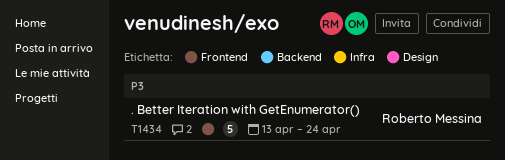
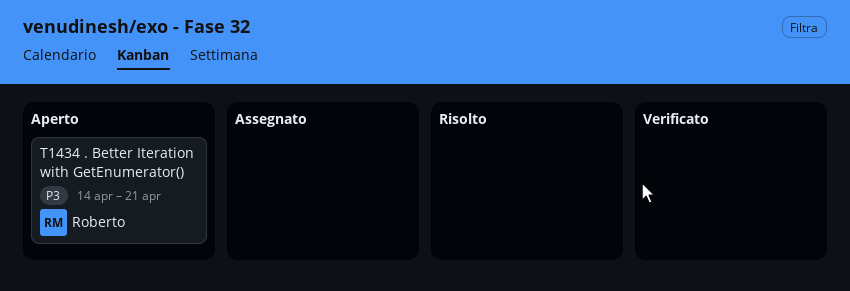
T1434, start: Apr 13 -> Apr 14
T1434, due: Apr 24 -> Apr 21

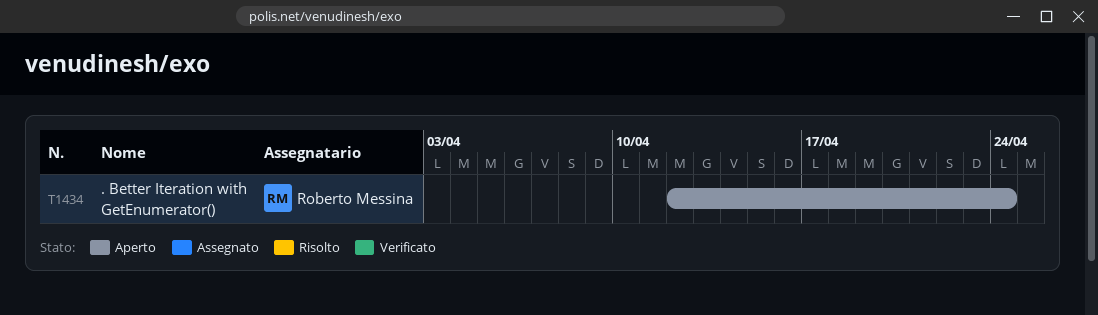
T1434, start: Apr 14 -> Apr 12
T1434, due: Apr 21 -> Apr 24

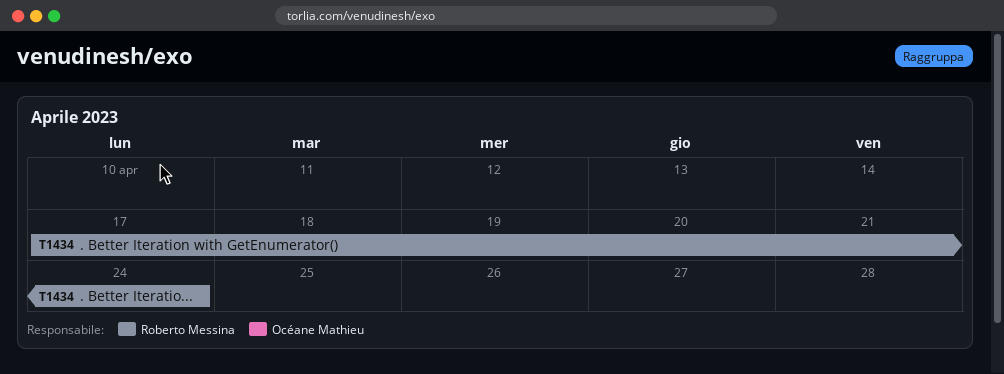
T1434, start: Apr 12 -> Apr 17

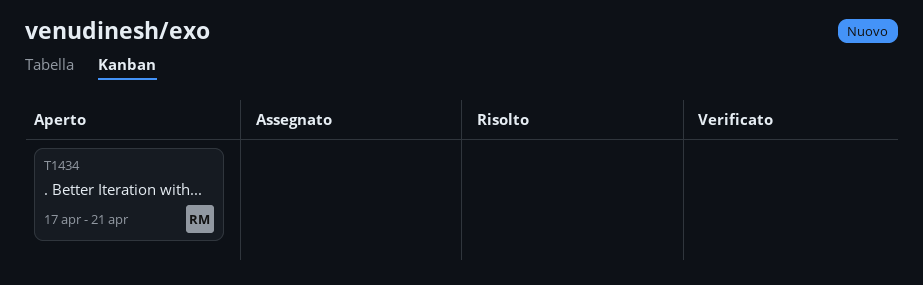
T1434, due: Apr 24 -> Apr 21

